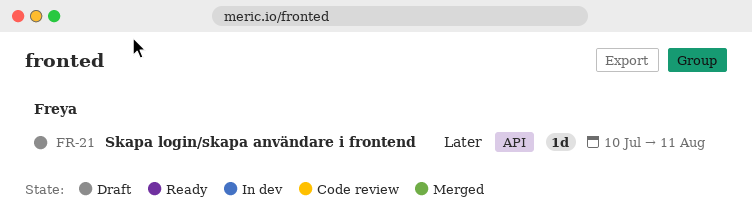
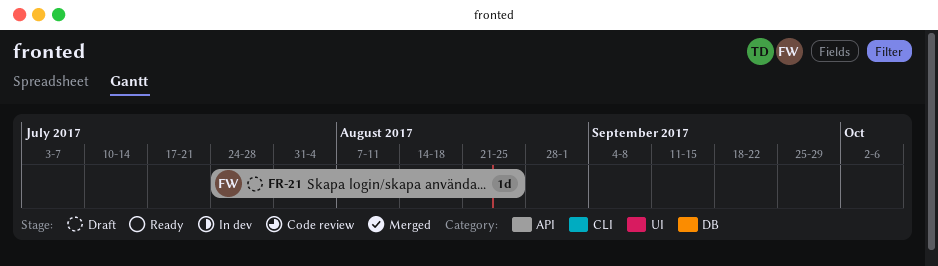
FR-21, start: Jul 10 -> Jul 24
FR-21, due: Aug 11 -> Aug 25

